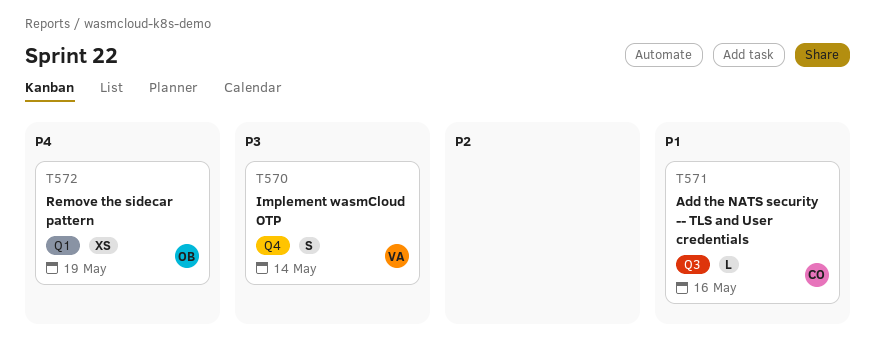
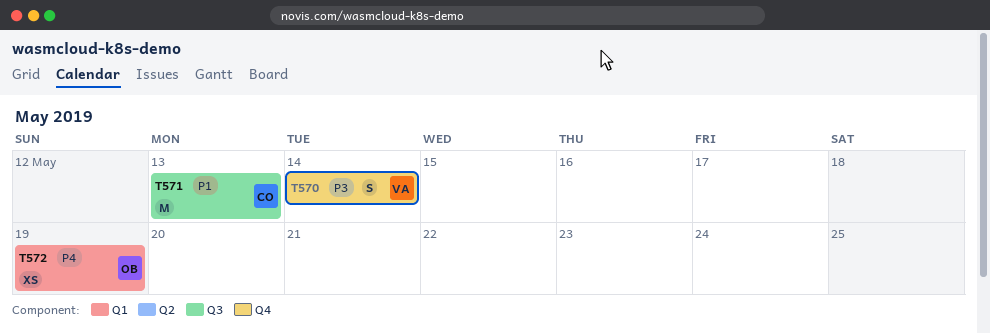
T571, estimate: L -> M
T571, due: May 16 -> May 13

